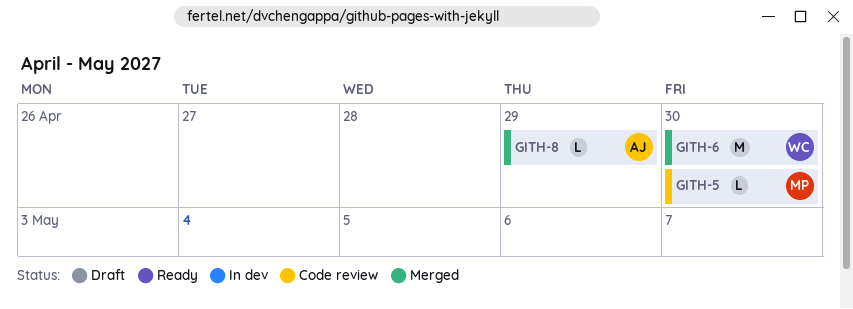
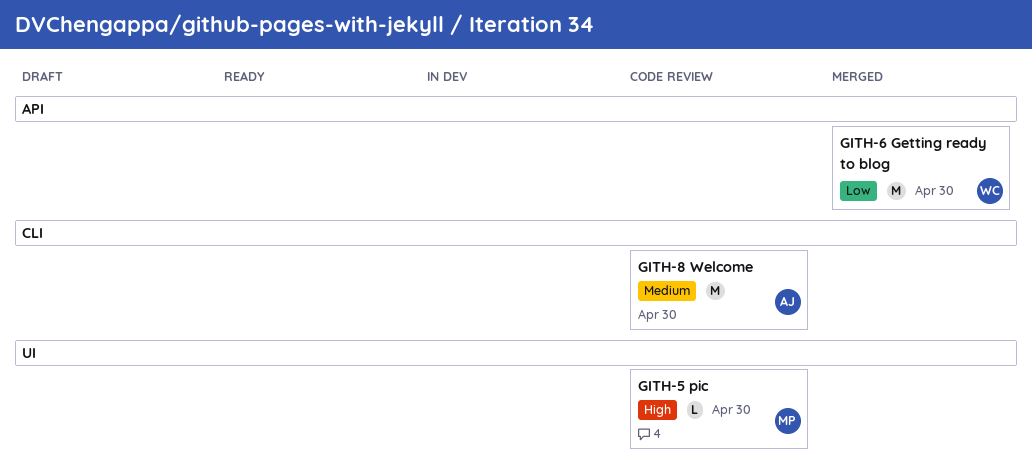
GITH-8, status: Merged -> Code review
GITH-8, estimate: L -> M
GITH-8, due: Apr 29 -> Apr 30

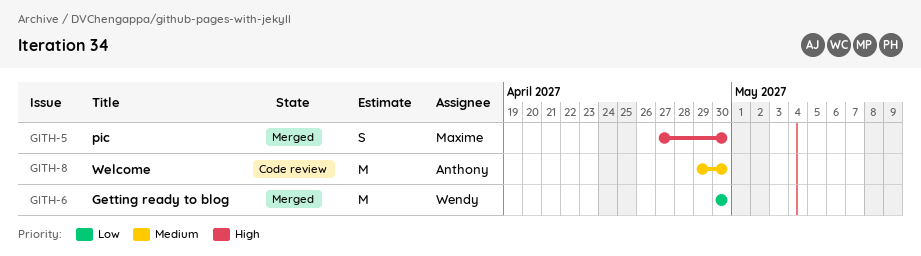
GITH-5, status: Code review -> Merged
GITH-5, estimate: L -> S

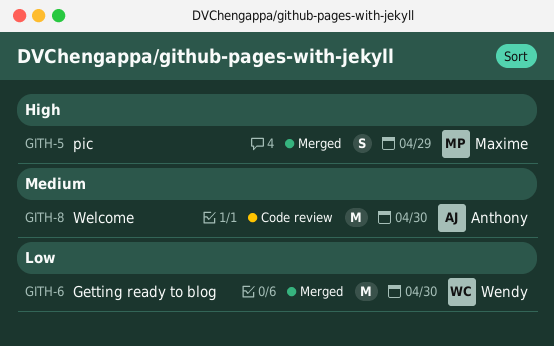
GITH-5, due: Apr 30 -> Apr 29

